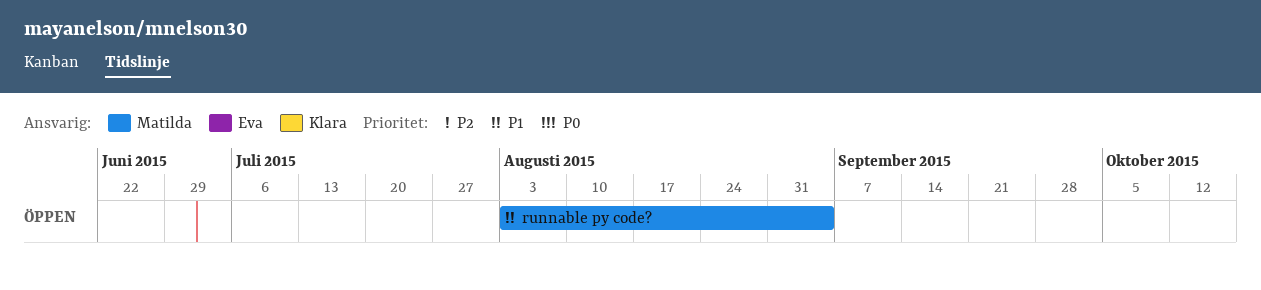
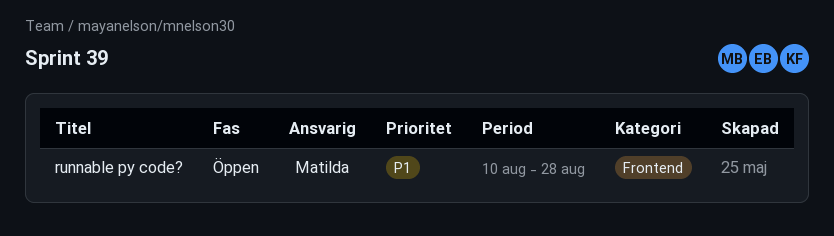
runnable py code?, start: Aug 3 -> Aug 10
runnable py code?, due: Sep 4 -> Aug 28

